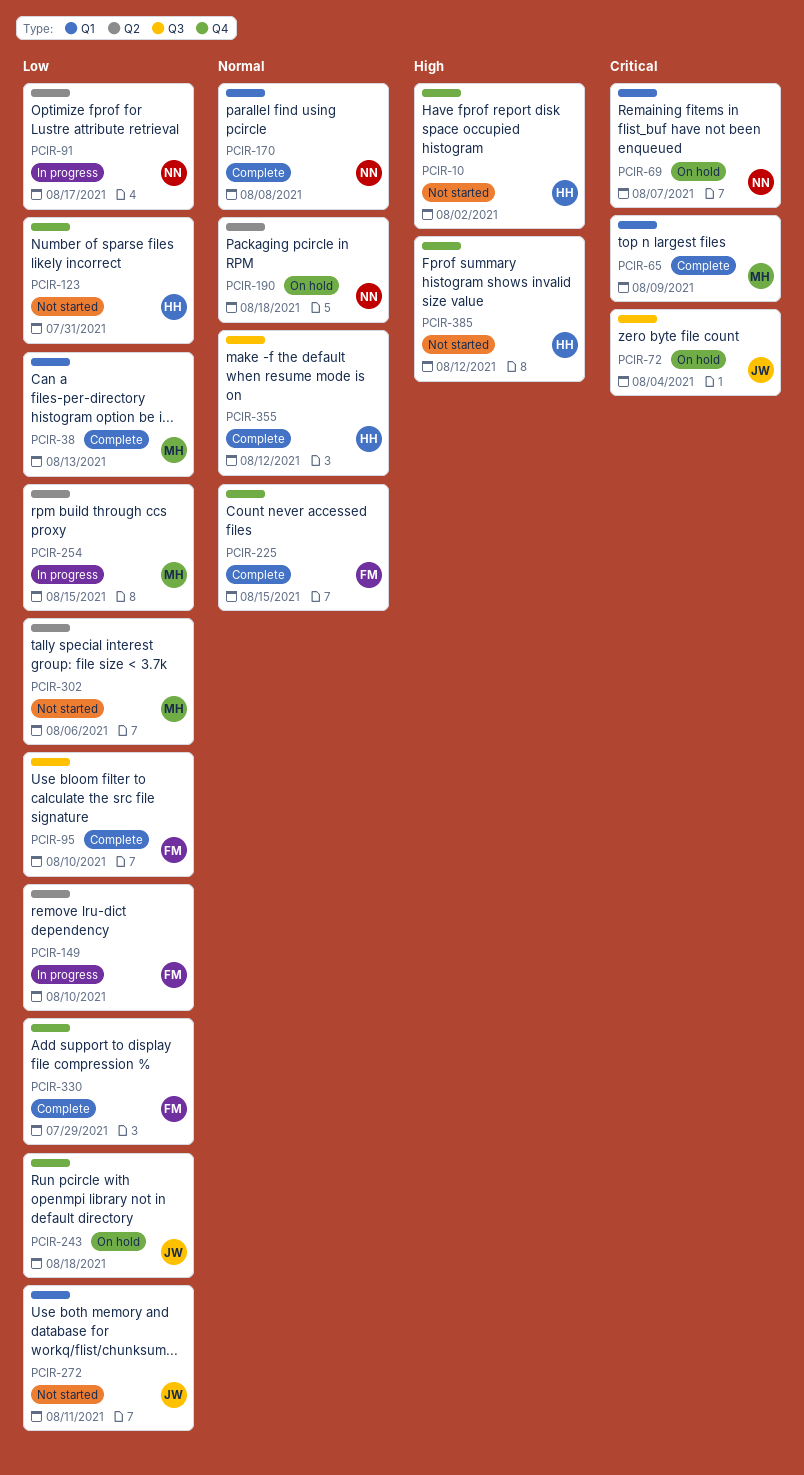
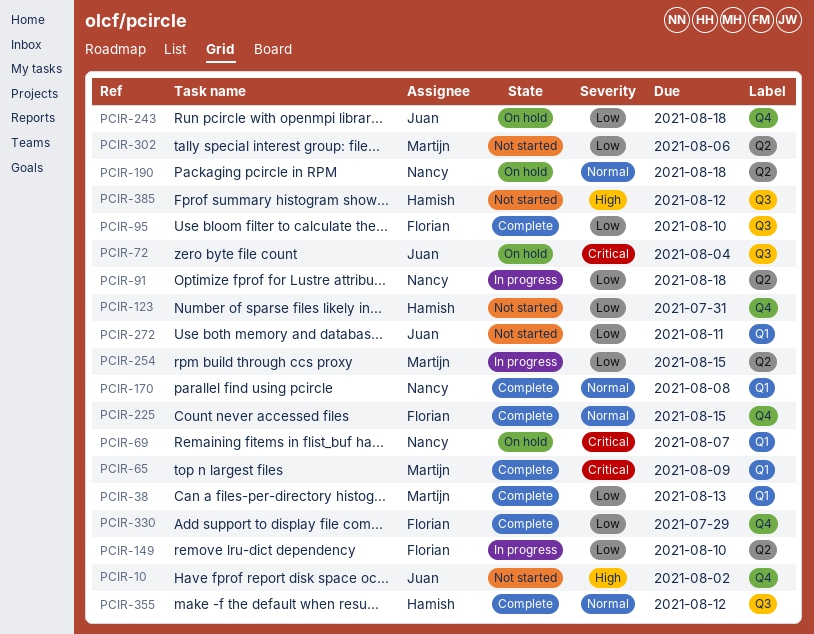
PCIR-10, owner: Hamish -> Juan
PCIR-91, due: Aug 17 -> Aug 18
PCIR-385, label: Q4 -> Q3

